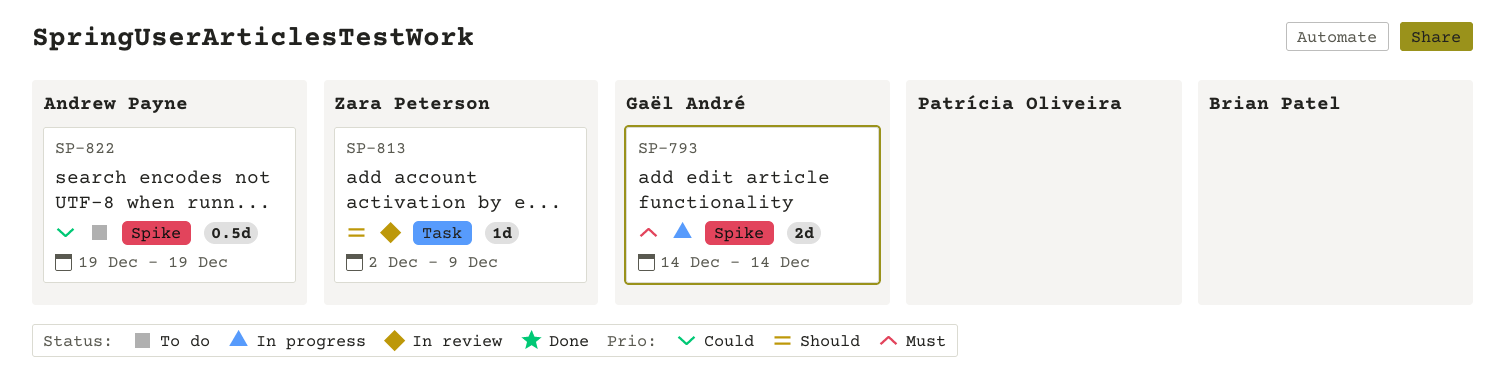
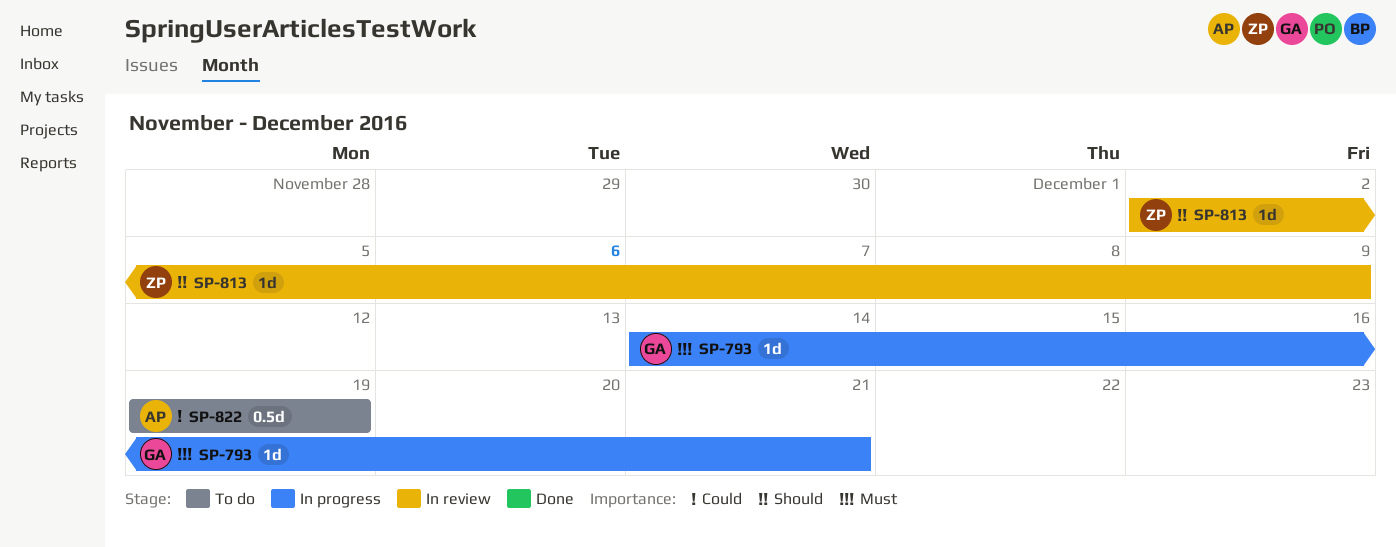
SP-793, estimate: 2d -> 1d
SP-793, due: Dec 14 -> Dec 21

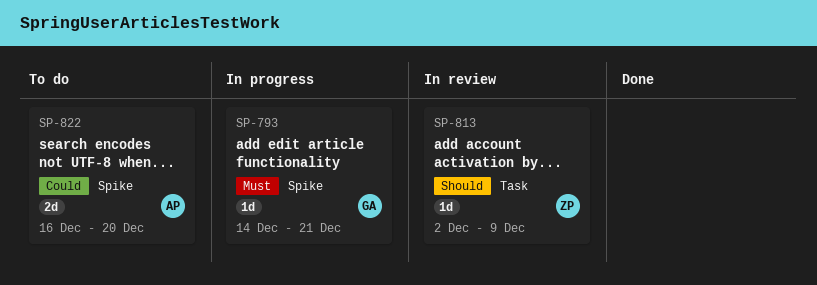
SP-822, estimate: 0.5d -> 2d
SP-822, start: Dec 19 -> Dec 16
SP-822, due: Dec 19 -> Dec 20

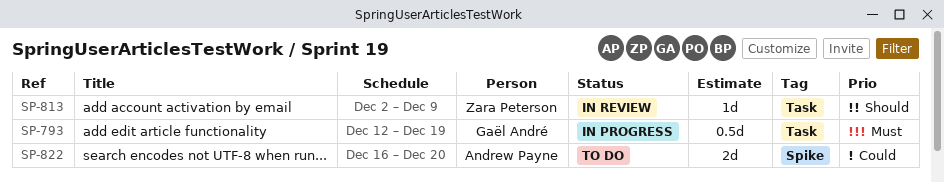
SP-793, label: Spike -> Task
SP-793, estimate: 1d -> 0.5d
SP-793, start: Dec 14 -> Dec 12
SP-793, due: Dec 21 -> Dec 19

